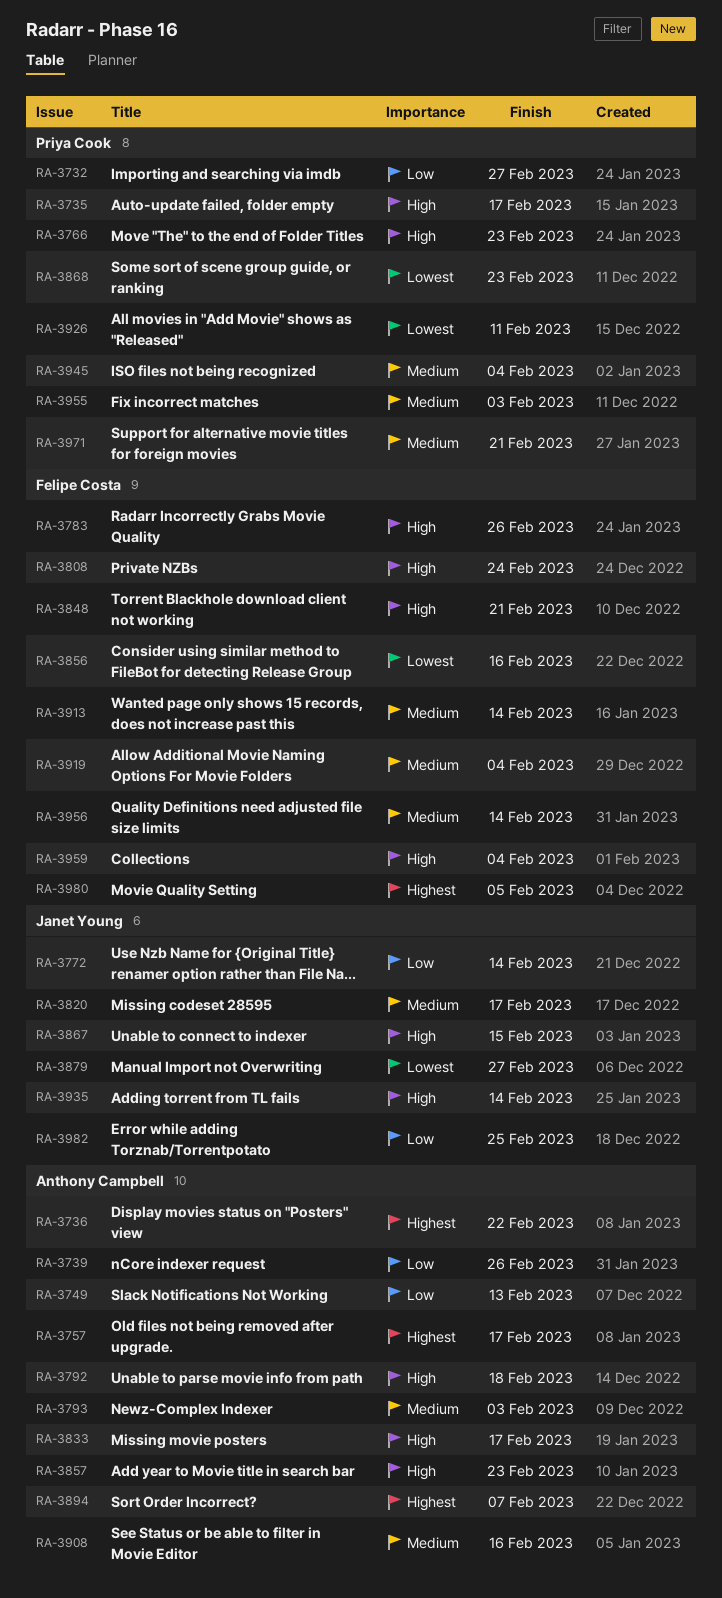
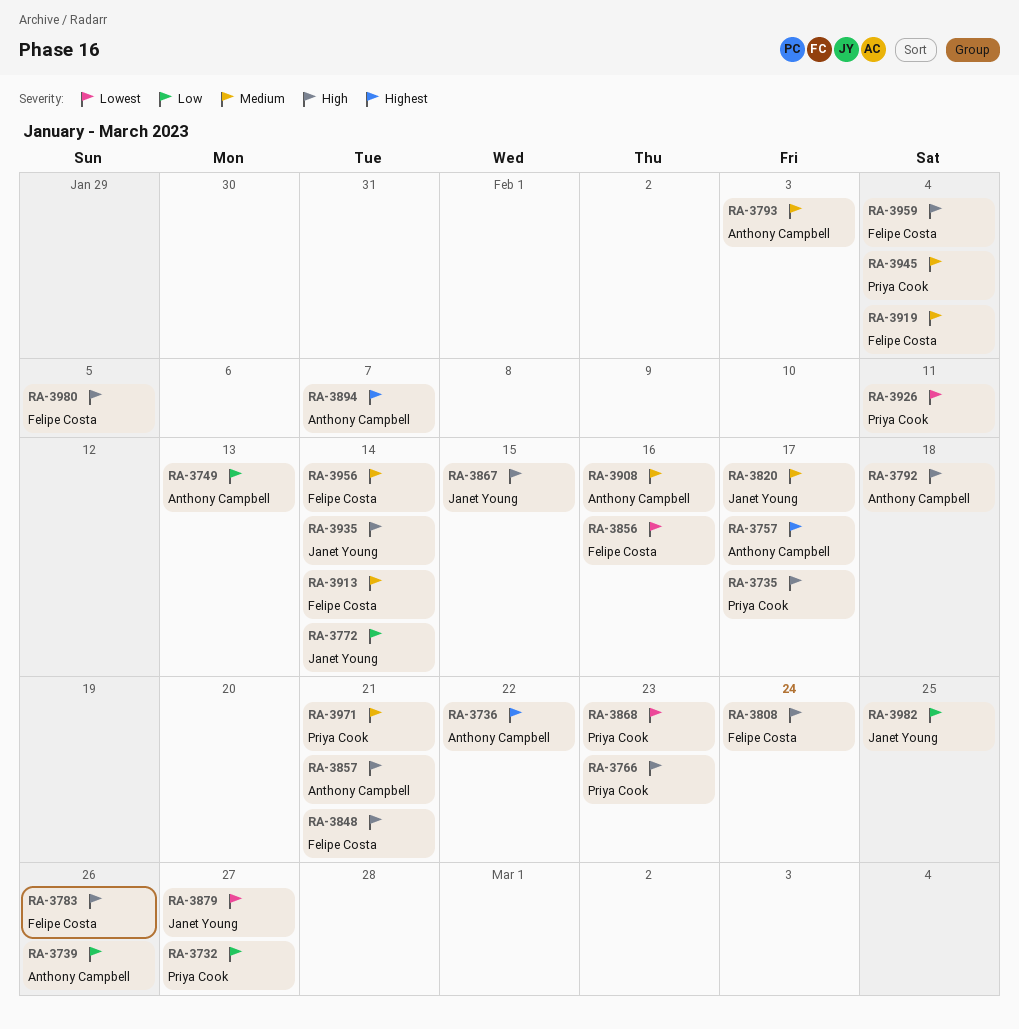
RA-3833: present -> none
RA-3857, due: Feb 23 -> Feb 21
RA-3955: present -> none
RA-3980, priority: Highest -> High

